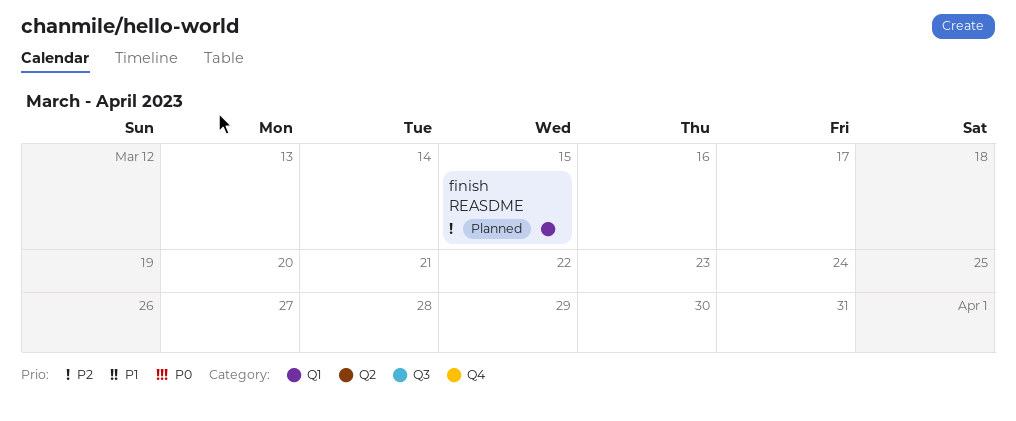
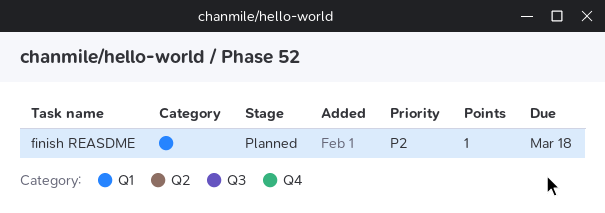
finish REASDME, due: Mar 15 -> Mar 18

